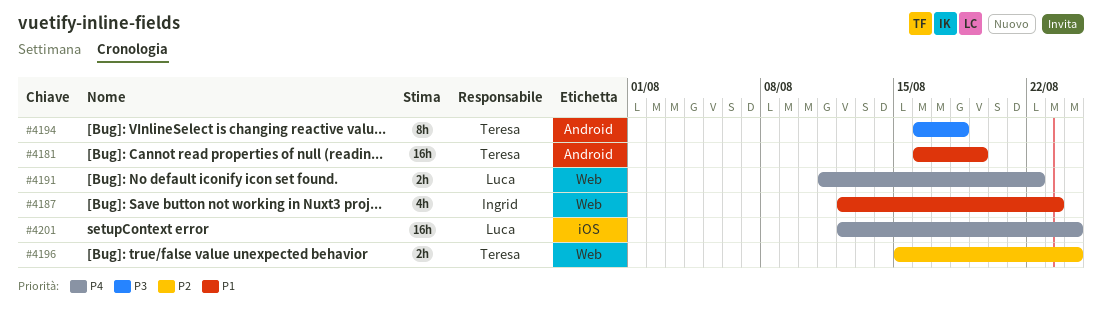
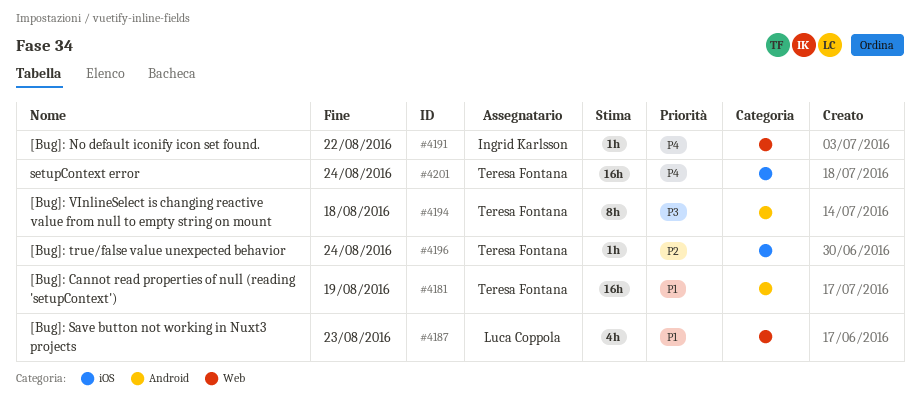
#4187, owner: Ingrid Karlsson -> Luca Coppola
#4191, owner: Luca Coppola -> Ingrid Karlsson
#4191, estimate: 2h -> 1h
#4196, label: Web -> iOS
#4196, estimate: 2h -> 1h
#4201, owner: Luca Coppola -> Teresa Fontana

